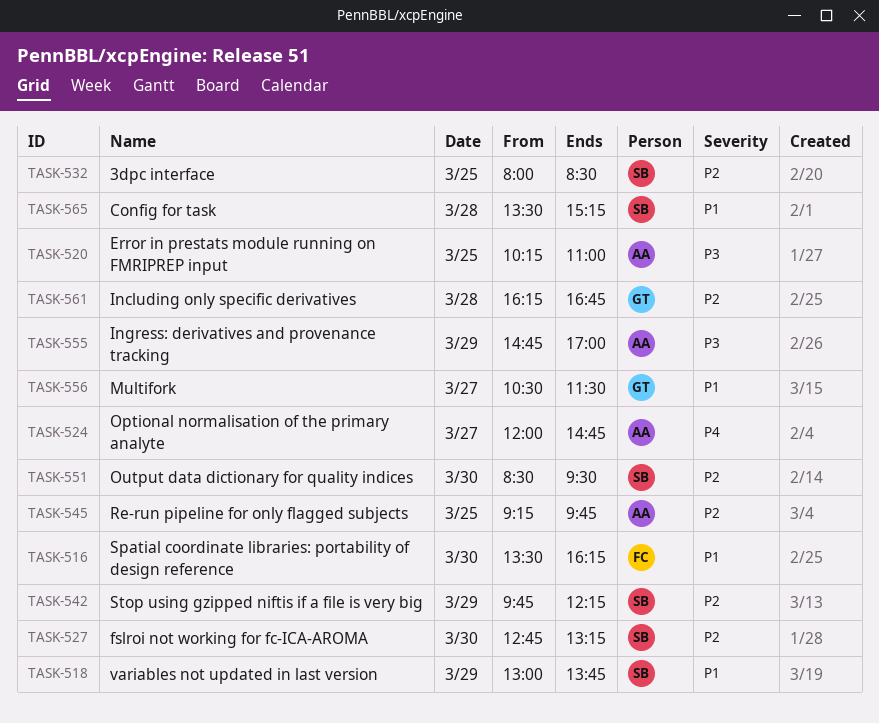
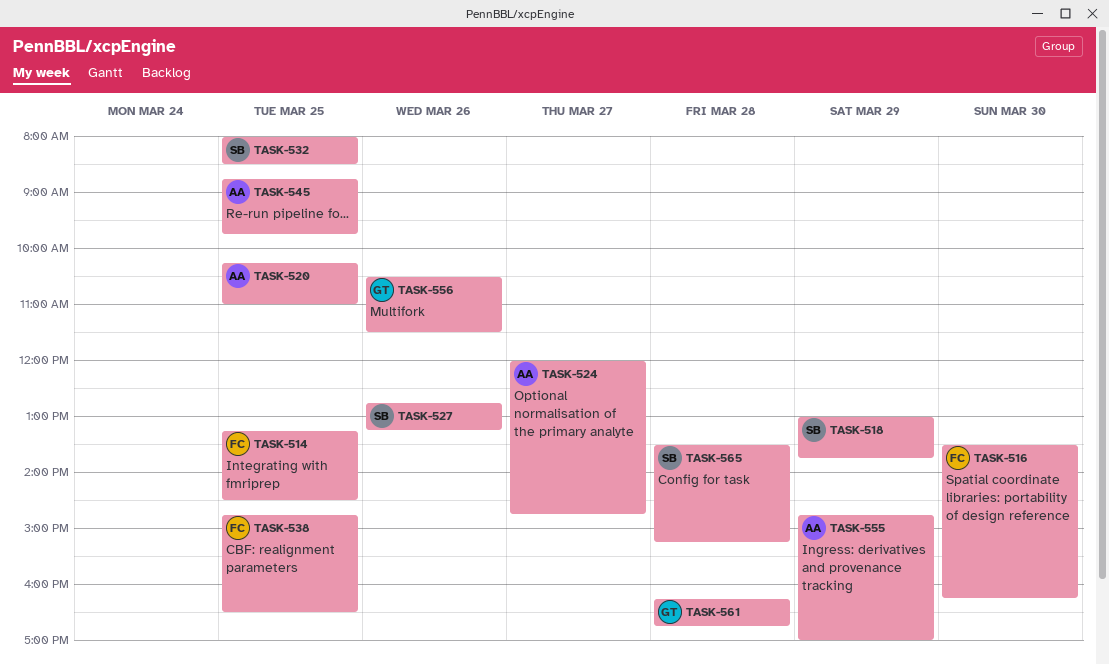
TASK-514: none -> present
TASK-527, day: Mar 30 -> Mar 26
TASK-538: none -> present
TASK-542: present -> none
TASK-545, begins: 09:15 -> 08:45
TASK-551: present -> none
TASK-556, day: Mar 27 -> Mar 26

